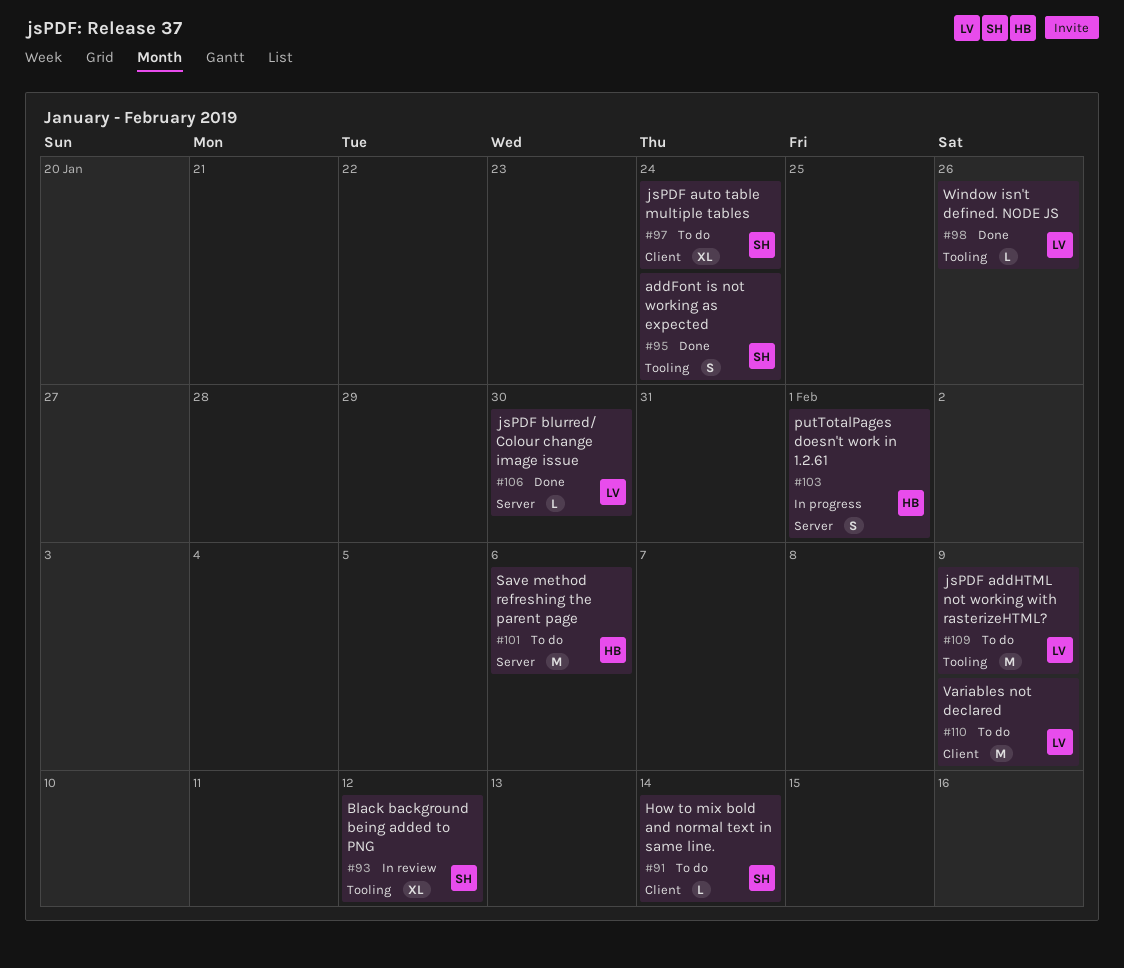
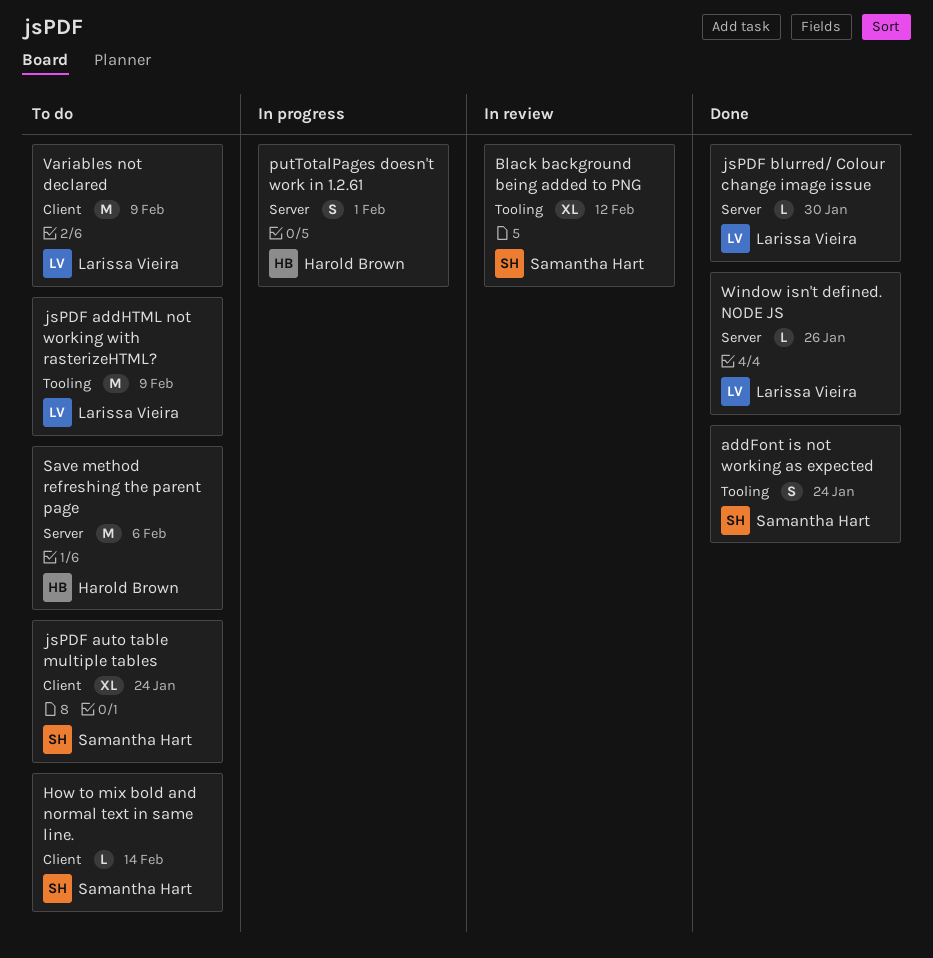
Window isn't defined. NODE JS, label: Tooling -> Server

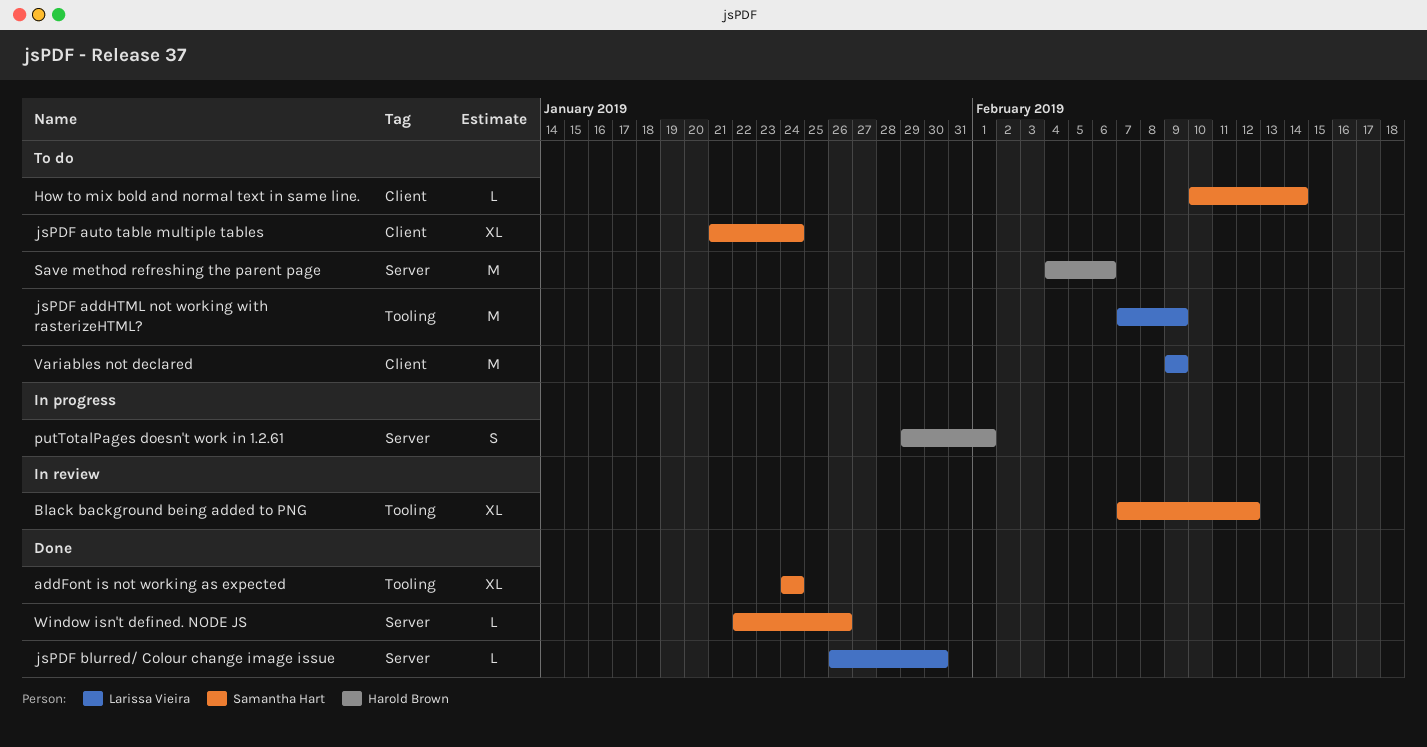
addFont is not working as expected, estimate: S -> XL
Window isn't defined. NODE JS, owner: Larissa Vieira -> Samantha Hart

